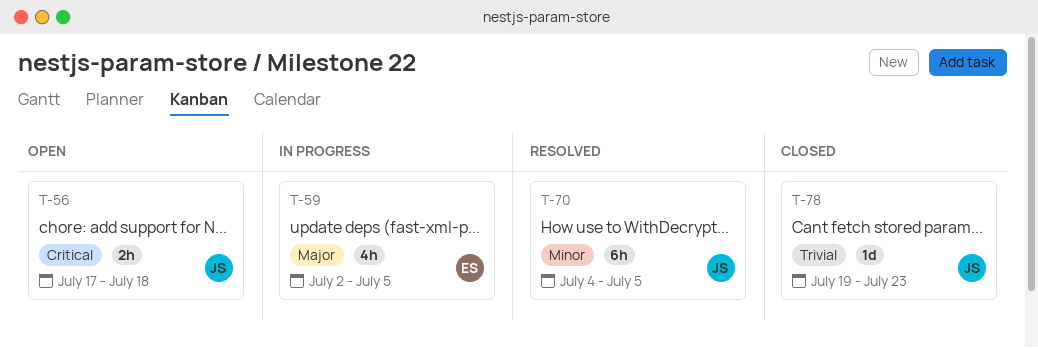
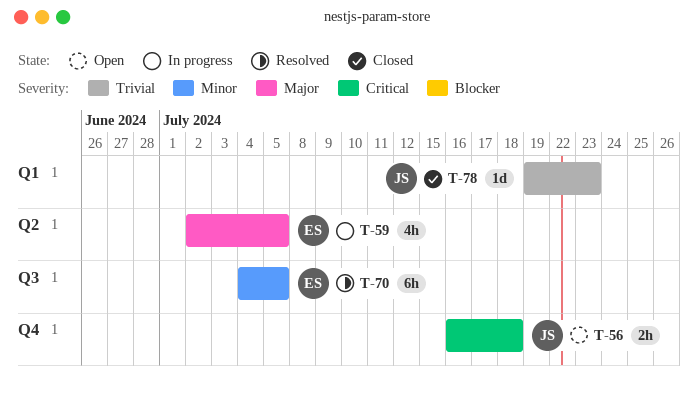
T-56, start: Jul 17 -> Jul 16
T-70, owner: JS -> ES

